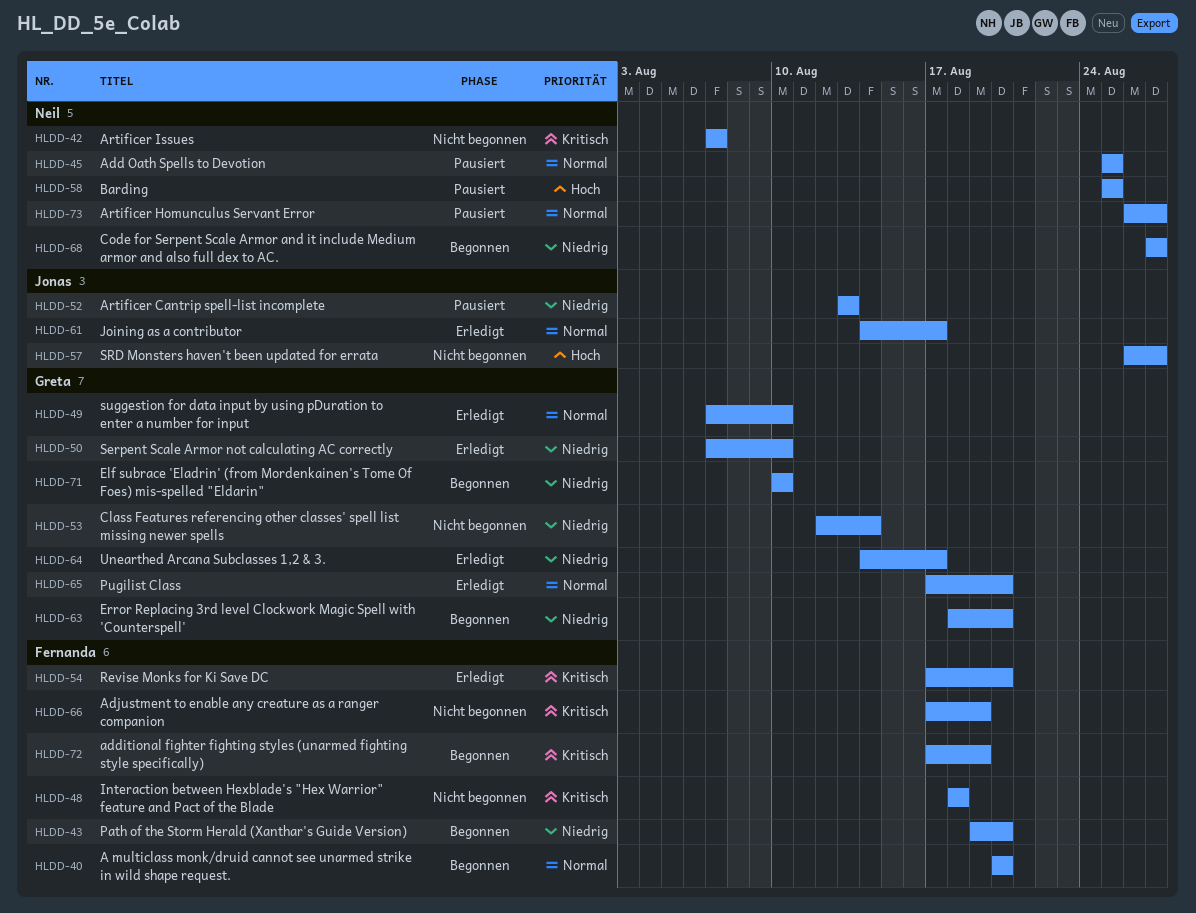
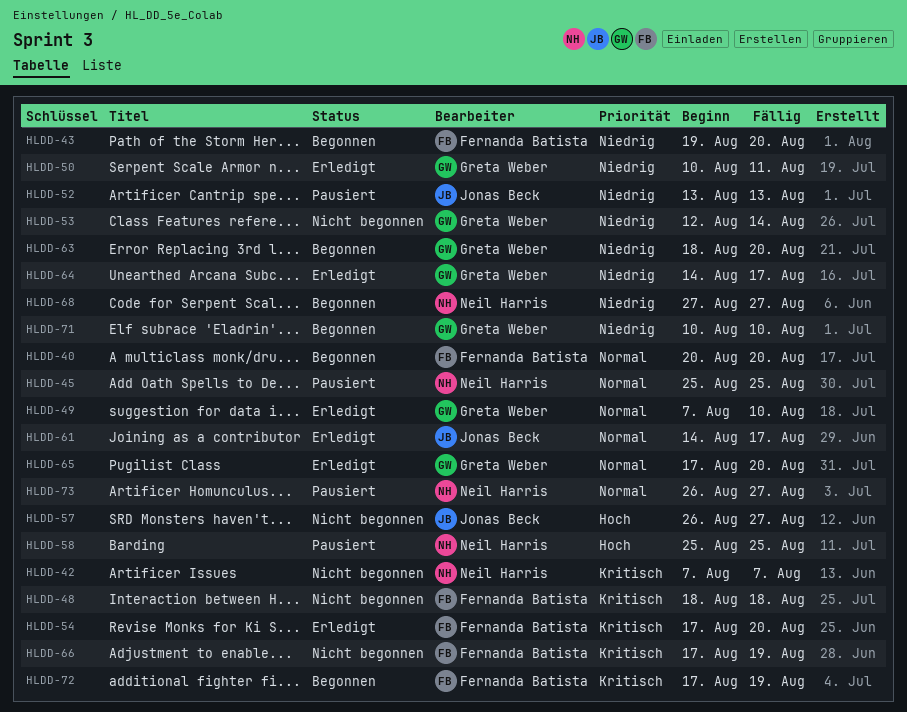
HLDD-50, start: Aug 7 -> Aug 10
HLDD-50, due: Aug 10 -> Aug 11

